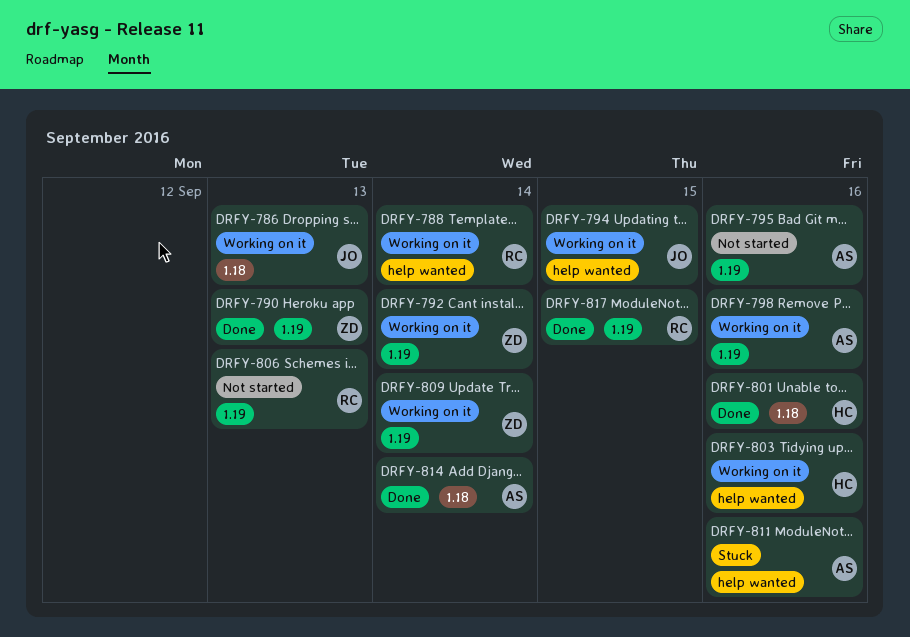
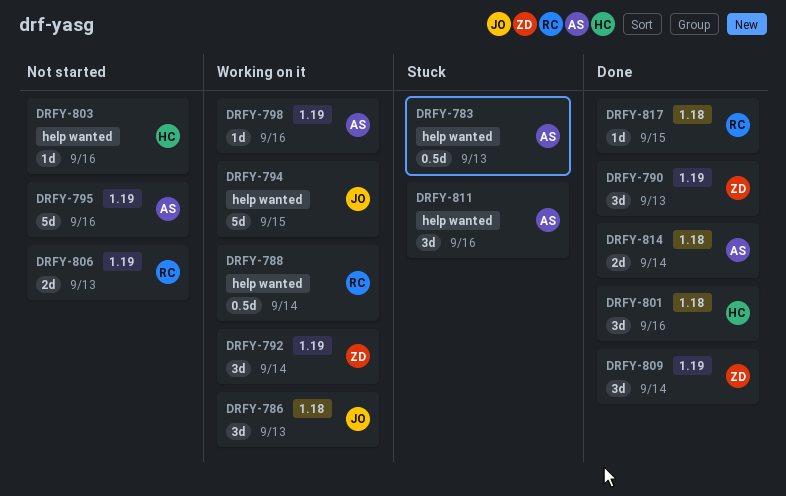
DRFY-783: none -> present
DRFY-803, status: Working on it -> Not started
DRFY-809, status: Working on it -> Done
DRFY-817, label: 1.19 -> 1.18

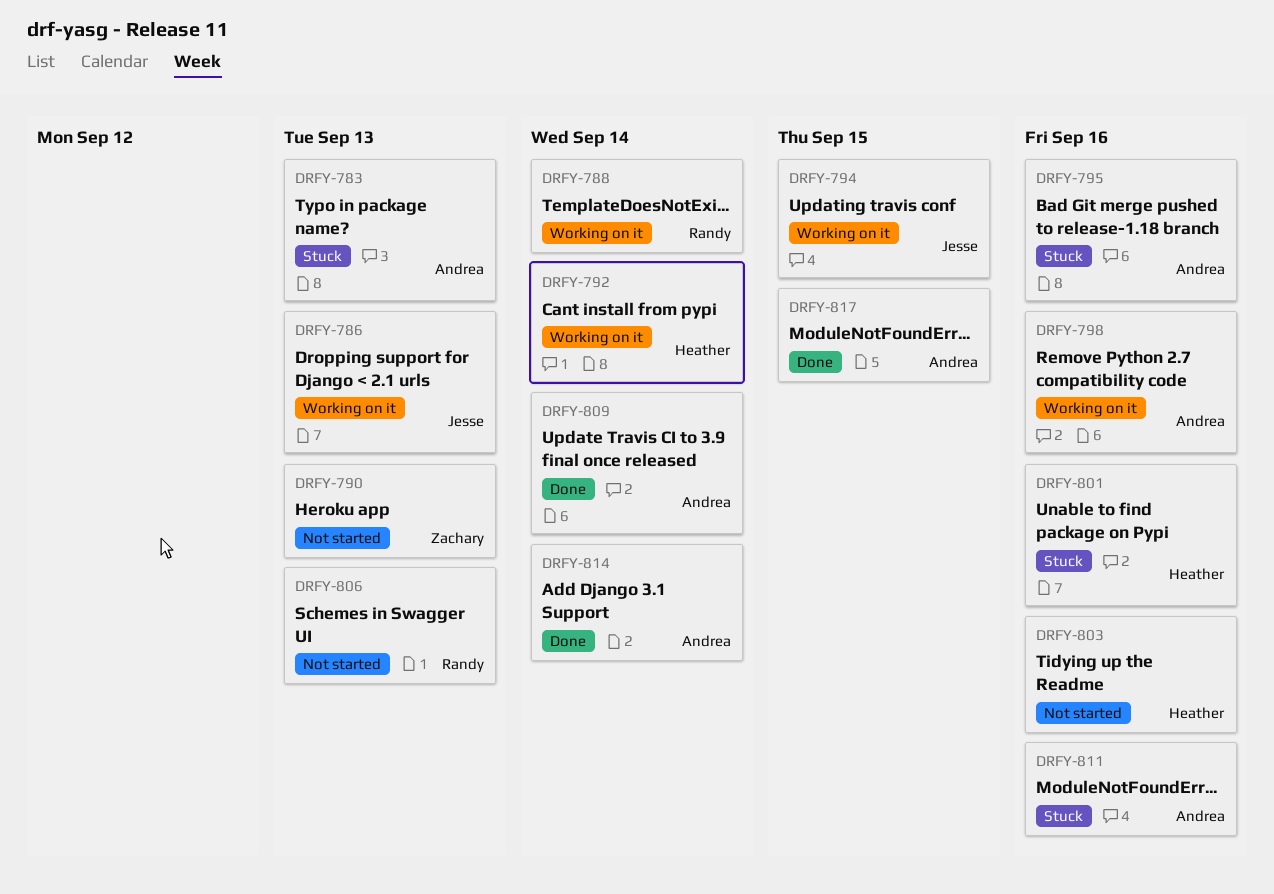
DRFY-790, status: Done -> Not started
DRFY-792, owner: Zachary -> Heather
DRFY-795, status: Not started -> Stuck
DRFY-801, status: Done -> Stuck
DRFY-809, owner: Zachary -> Andrea
DRFY-817, owner: Randy -> Andrea

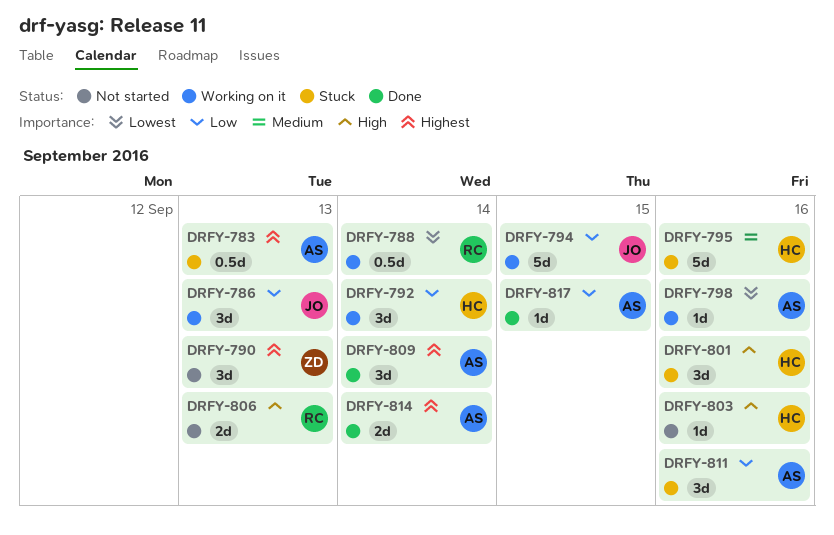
DRFY-795, owner: Andrea -> Heather

